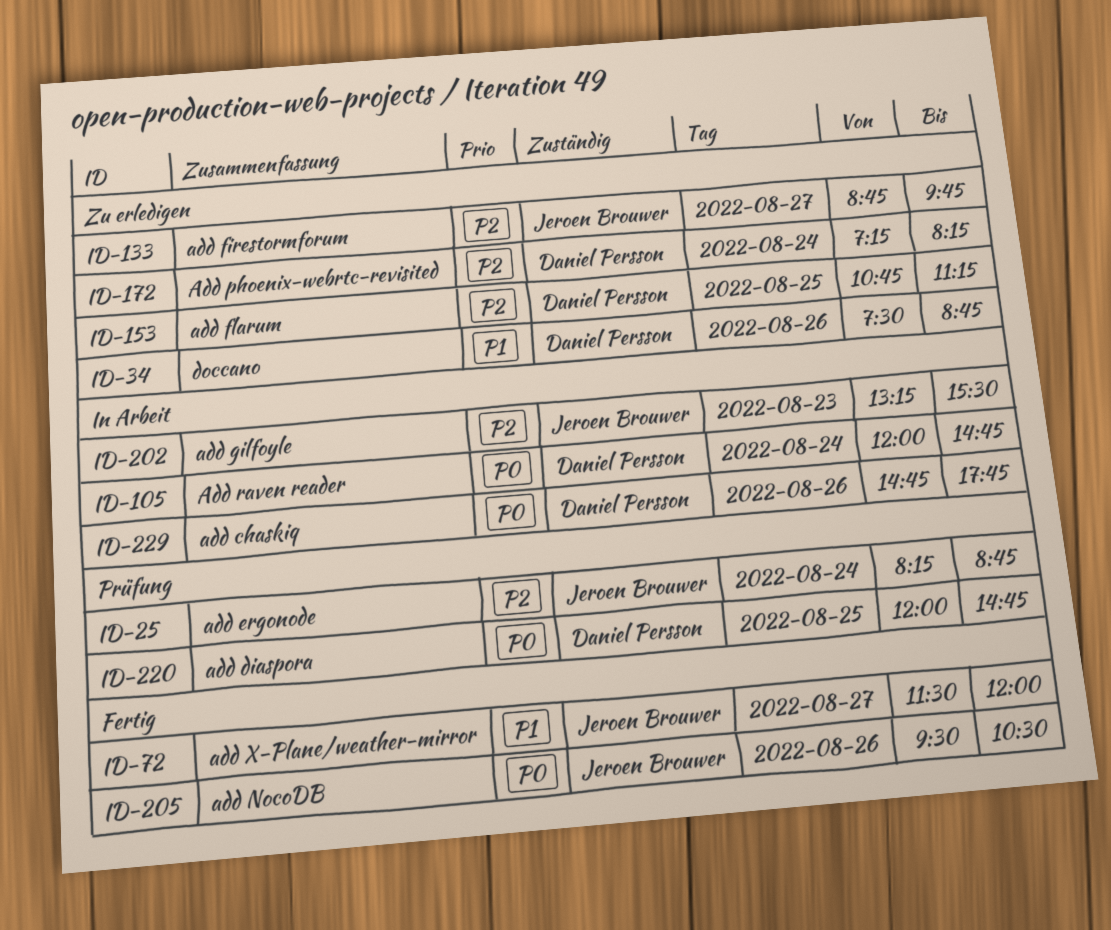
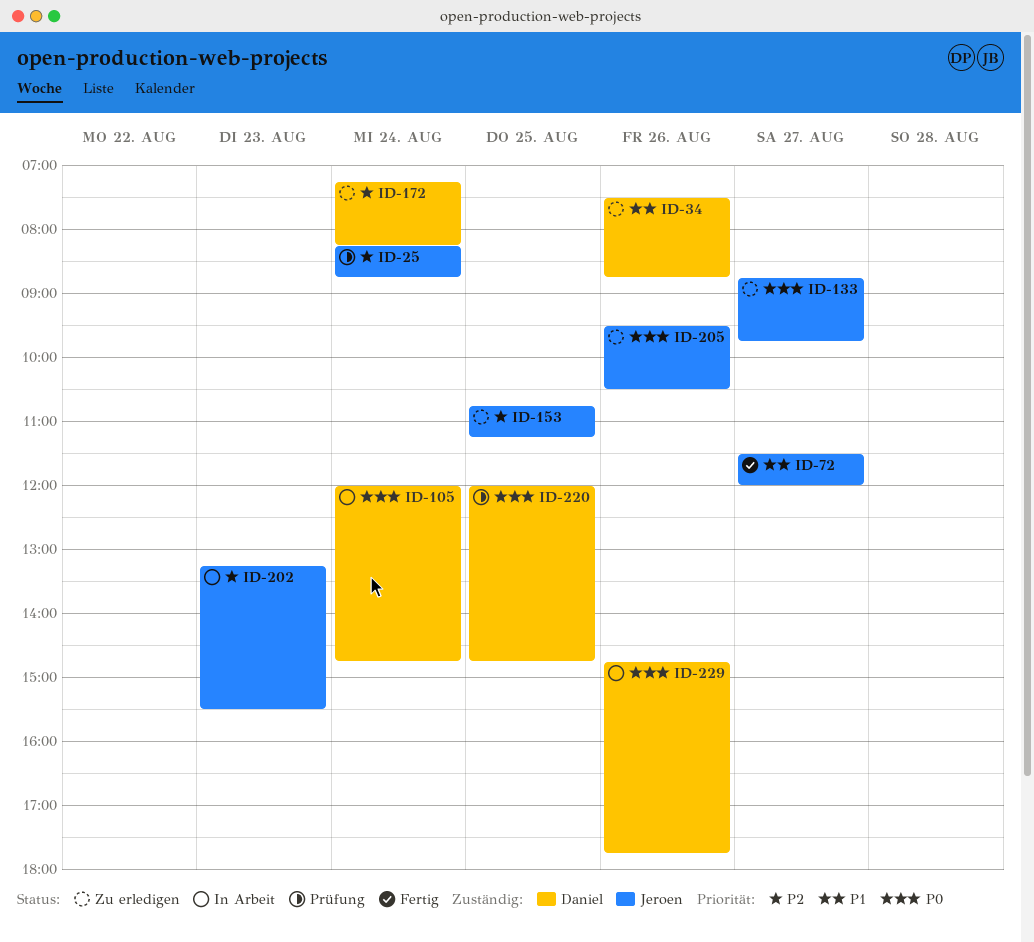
ID-133, priority: P2 -> P0
ID-153, owner: Daniel Persson -> Jeroen Brouwer
ID-205, status: Fertig -> Zu erledigen

